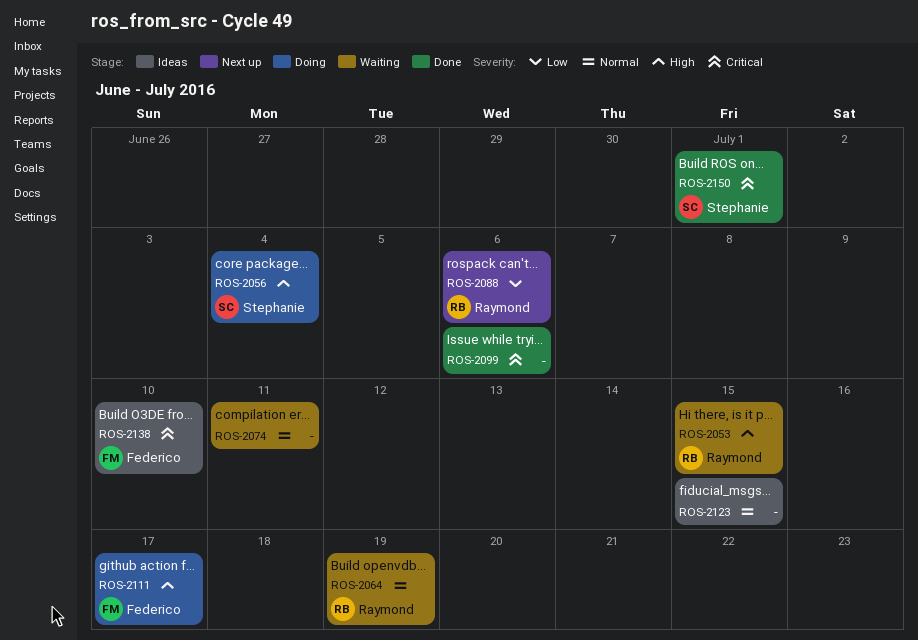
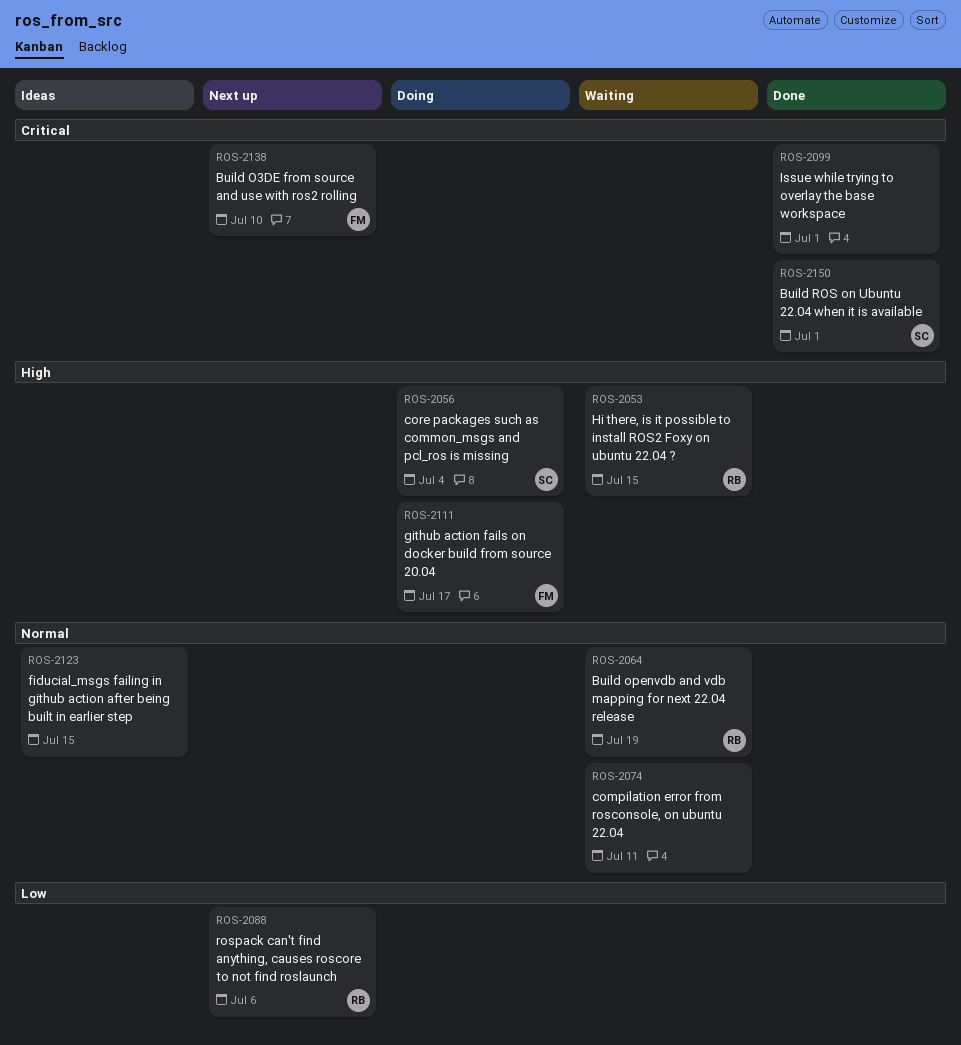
ROS-2099, due: Jul 6 -> Jul 1
ROS-2138, status: Ideas -> Next up

